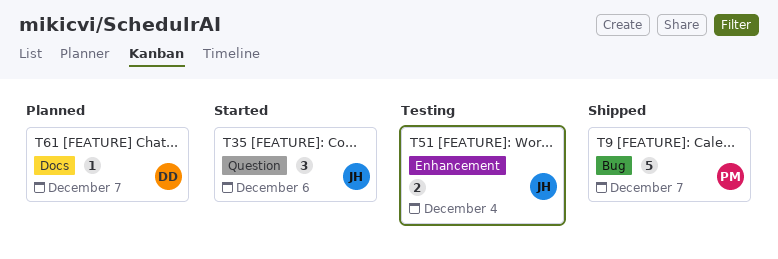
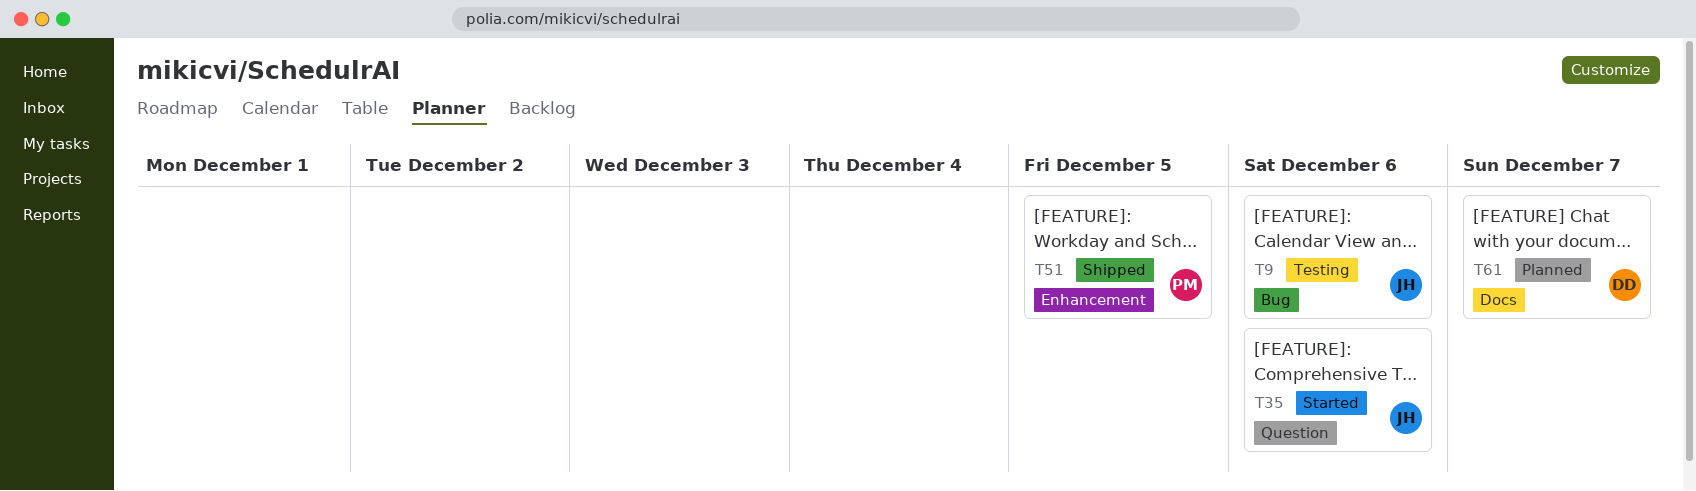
T9, status: Shipped -> Testing
T9, owner: PM -> JH
T9, due: Dec 7 -> Dec 6
T51, status: Testing -> Shipped
T51, owner: JH -> PM
T51, due: Dec 4 -> Dec 5

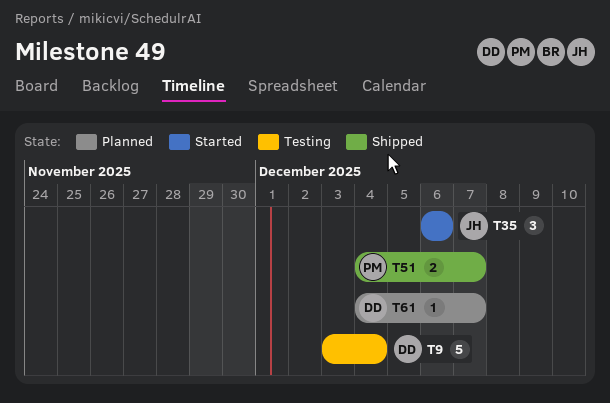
T9, owner: JH -> DD
T9, due: Dec 6 -> Dec 4
T51, due: Dec 5 -> Dec 7

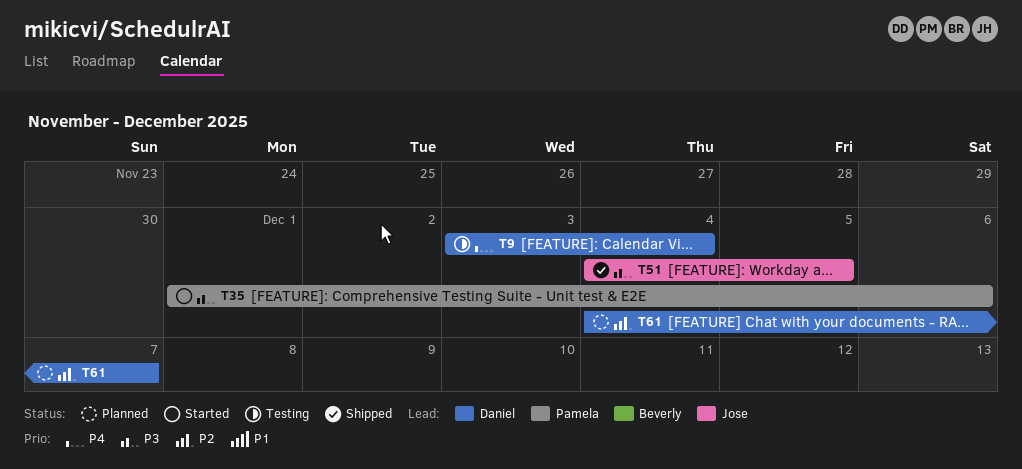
T35, owner: Jose -> Pamela
T35, start: Dec 6 -> Dec 1
T51, owner: Pamela -> Jose
T51, due: Dec 7 -> Dec 5

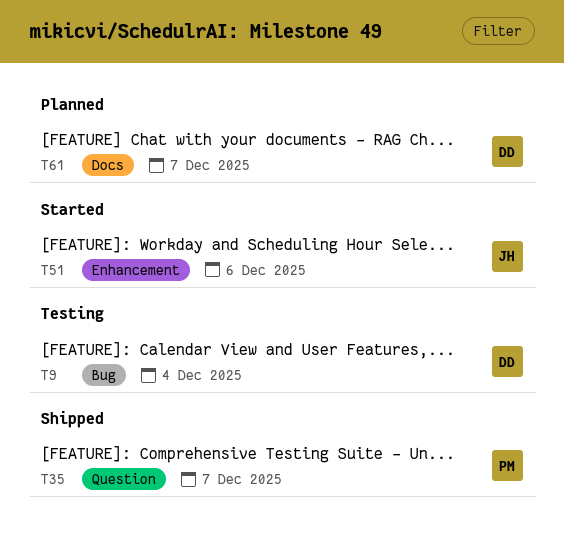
T35, status: Started -> Shipped
T35, due: Dec 6 -> Dec 7
T51, status: Shipped -> Started
T51, due: Dec 5 -> Dec 6

